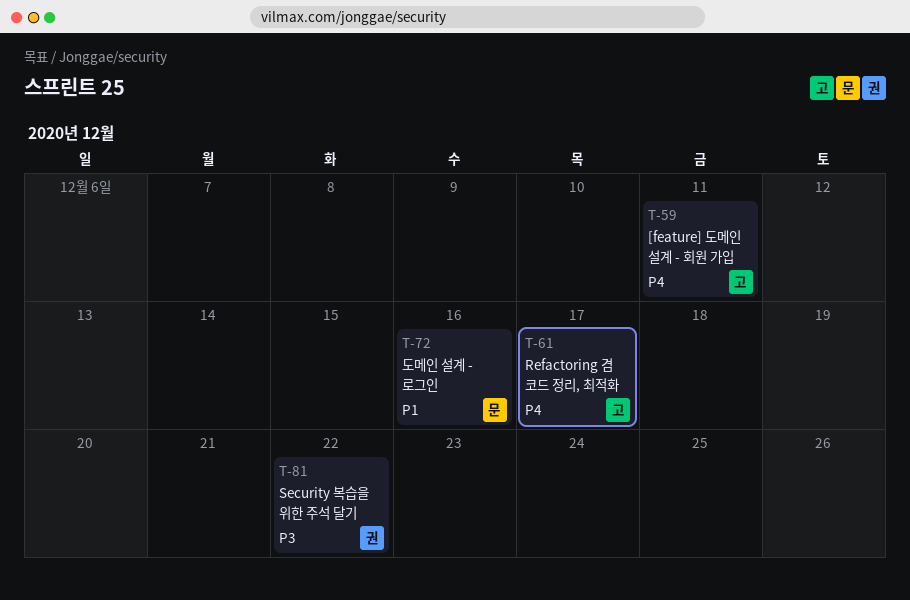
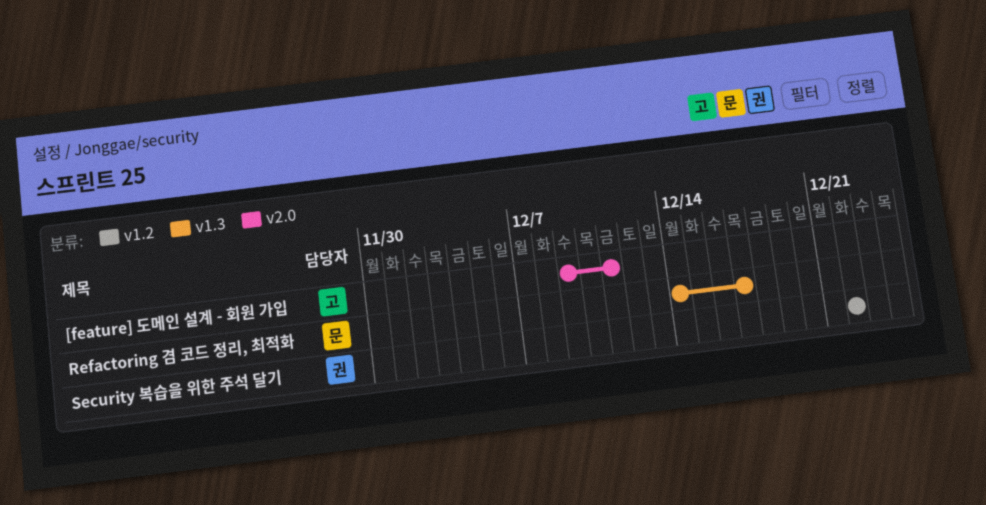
Refactoring 겸 코드 정리, 최적화, owner: 고 -> 문
도메인 설계 - 로그인: present -> none

